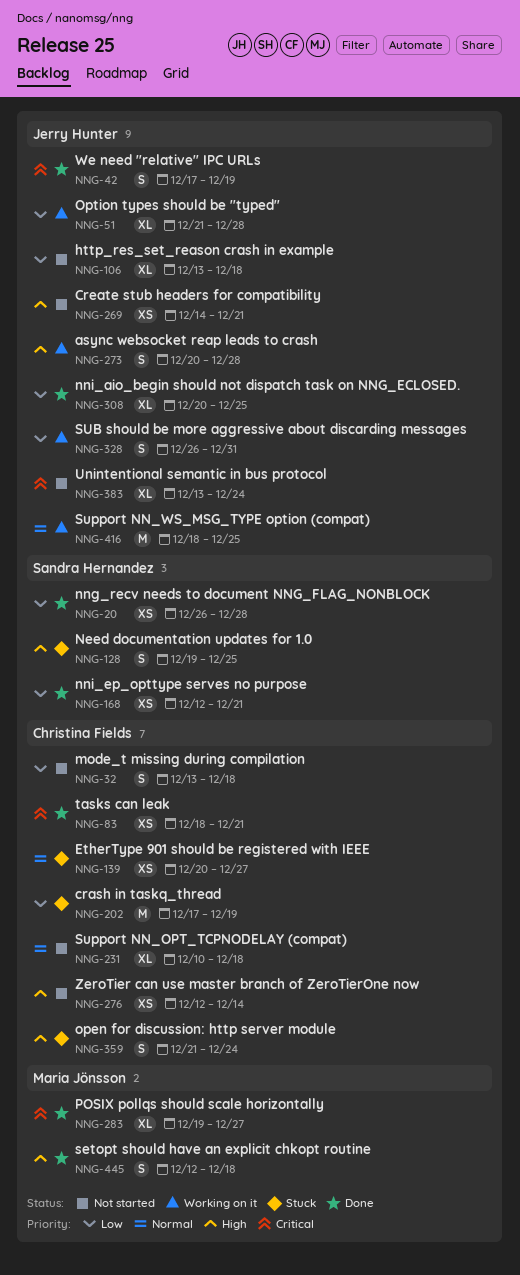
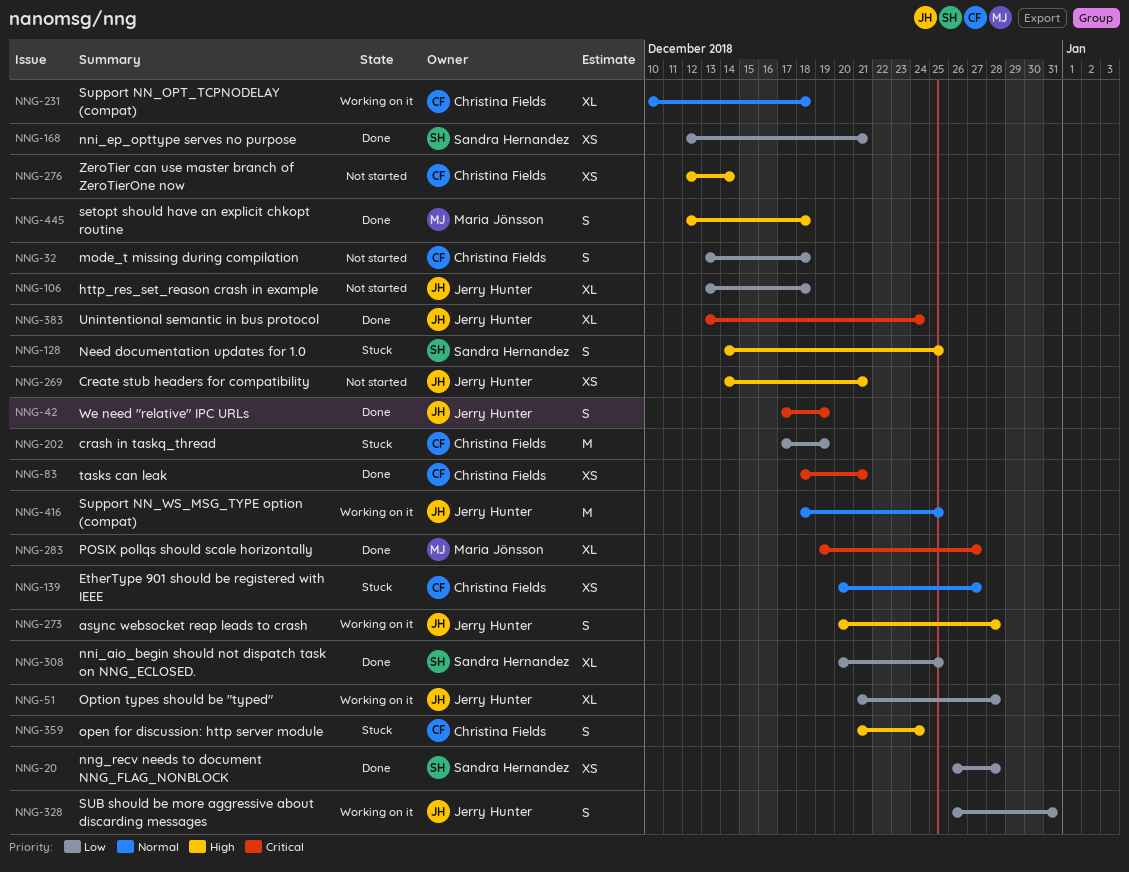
NNG-128, start: Dec 19 -> Dec 14
NNG-231, status: Not started -> Working on it
NNG-308, owner: Jerry Hunter -> Sandra Hernandez
NNG-383, status: Not started -> Done

